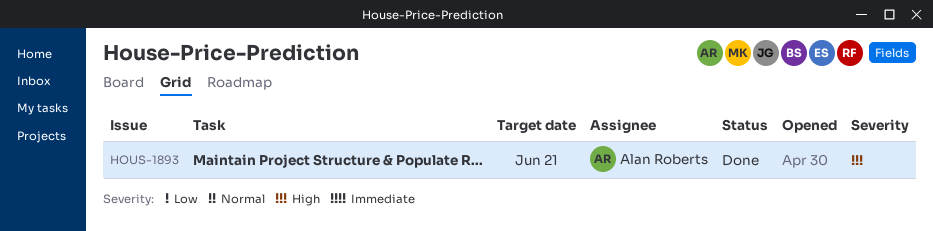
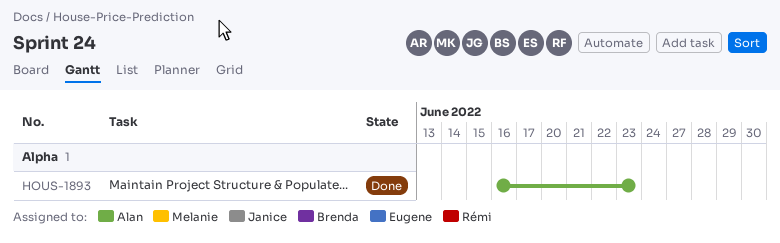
HOUS-1893, due: Jun 21 -> Jun 23

